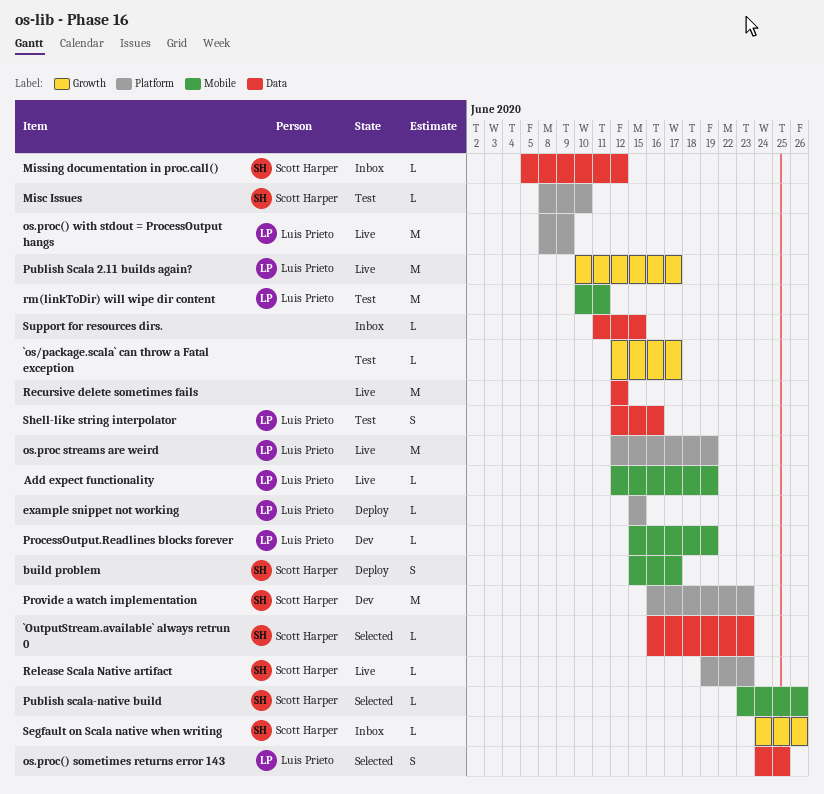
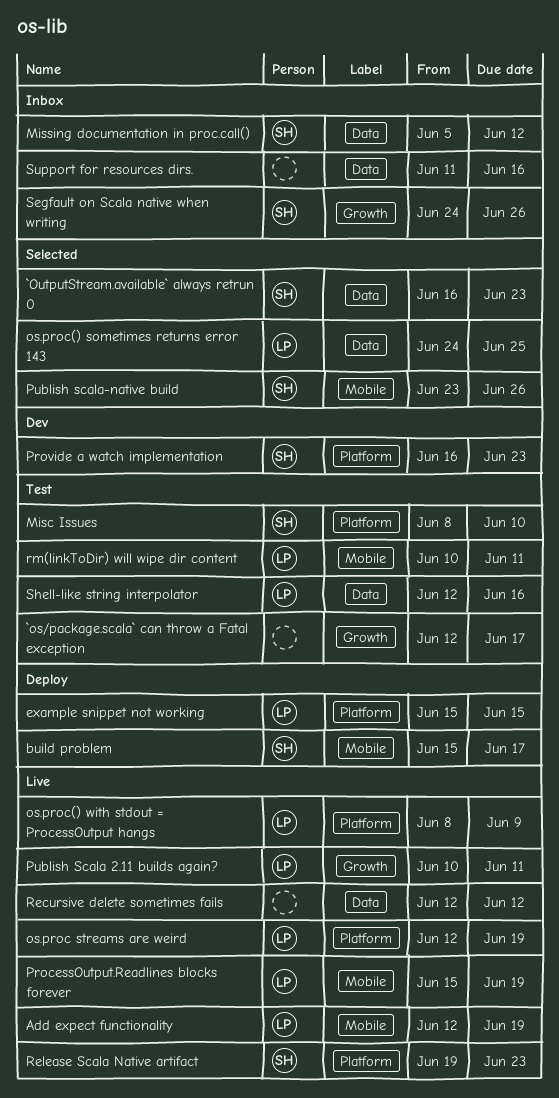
ProcessOutput.Readlines blocks forever, status: Dev -> Live
Publish Scala 2.11 builds again?, due: Jun 17 -> Jun 11
Support for resources dirs., due: Jun 15 -> Jun 16

